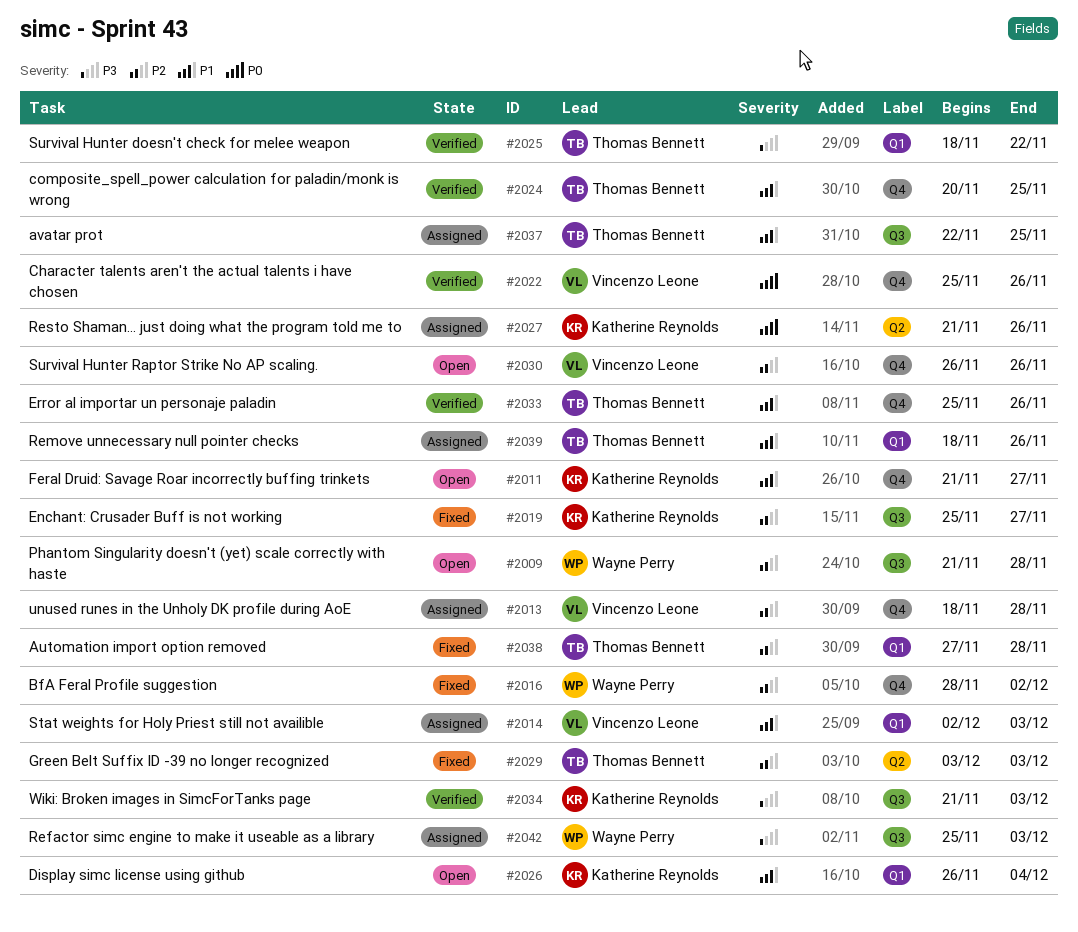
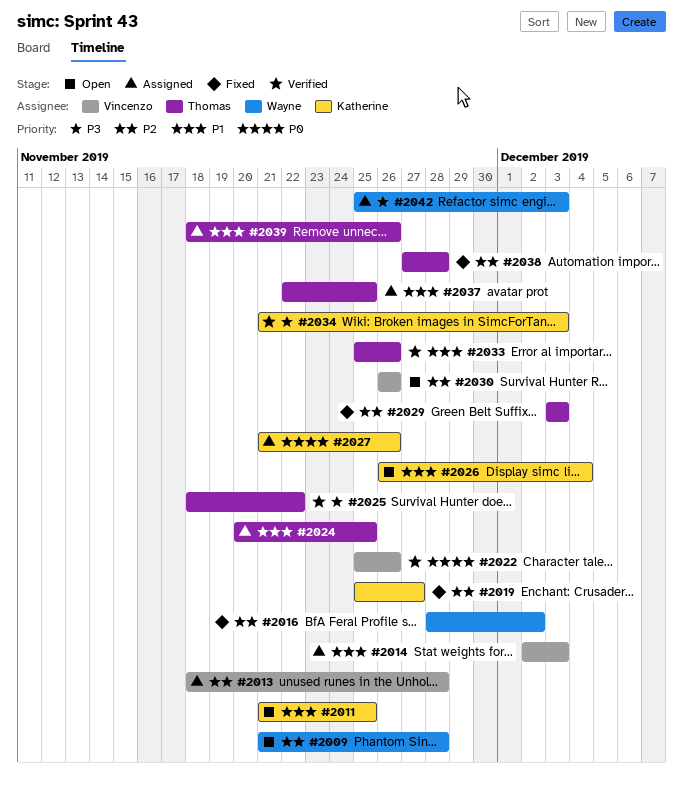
#2011, due: Nov 27 -> Nov 25
#2024, status: Verified -> Assigned

